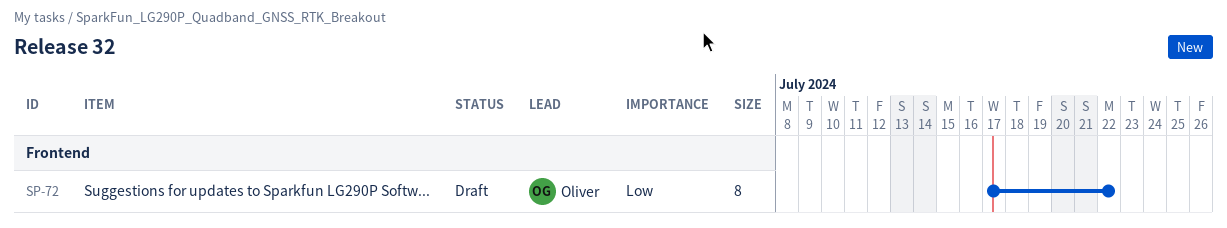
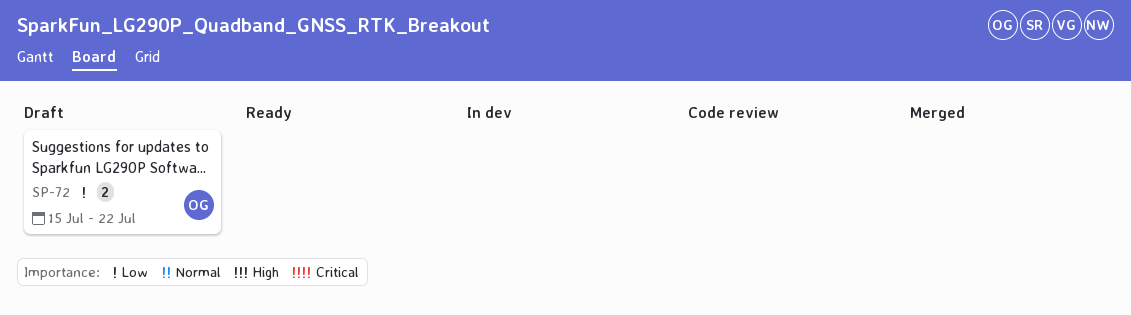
SP-72, estimate: 8 -> 2
SP-72, start: Jul 17 -> Jul 15

